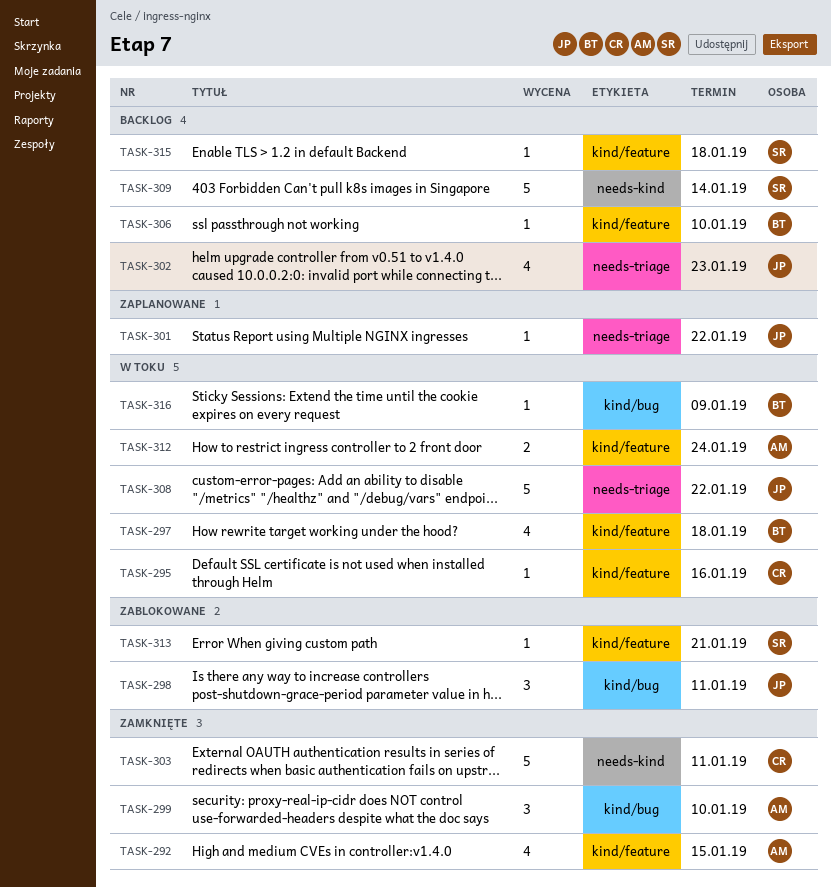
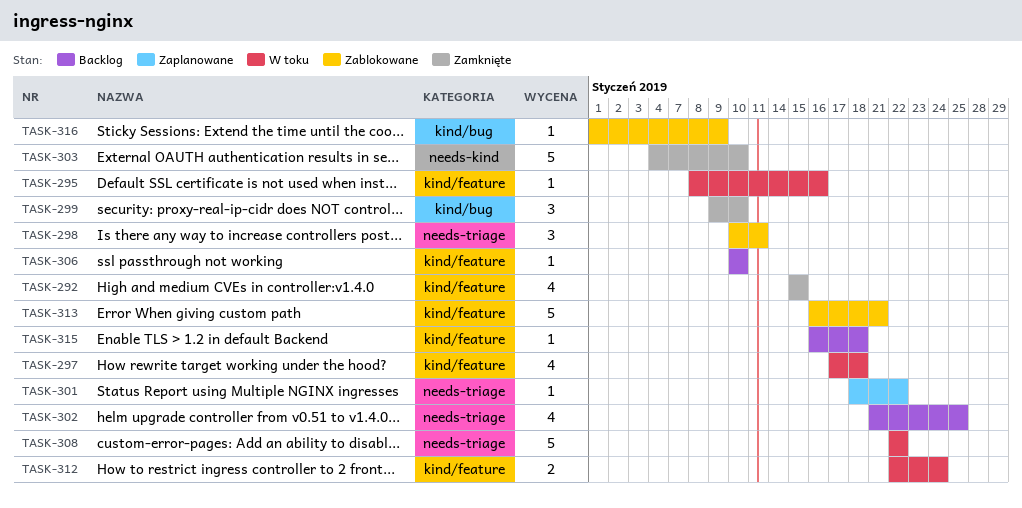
TASK-298, label: kind/bug -> needs-triage
TASK-302, due: Jan 23 -> Jan 25
TASK-303, due: Jan 11 -> Jan 10
TASK-309: present -> none
TASK-313, estimate: 1 -> 5
TASK-316, status: W toku -> Zablokowane

